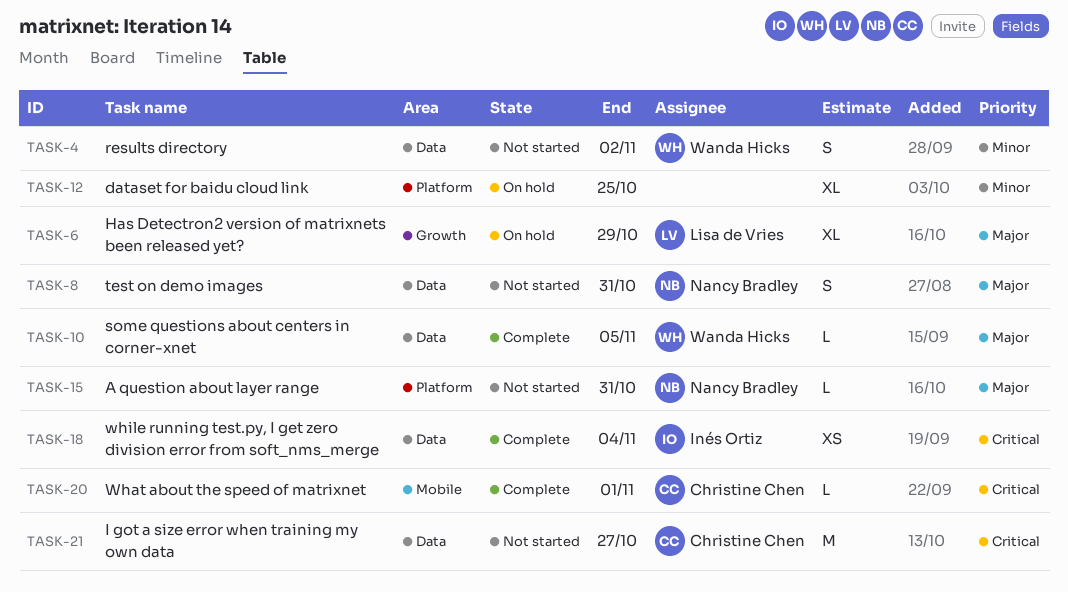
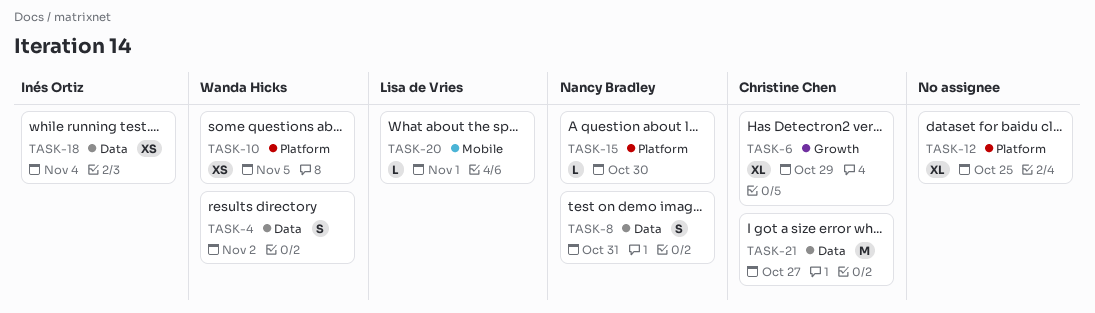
TASK-6, owner: Lisa de Vries -> Christine Chen
TASK-10, label: Data -> Platform
TASK-10, estimate: L -> XS
TASK-15, due: Oct 31 -> Oct 30
TASK-20, owner: Christine Chen -> Lisa de Vries

